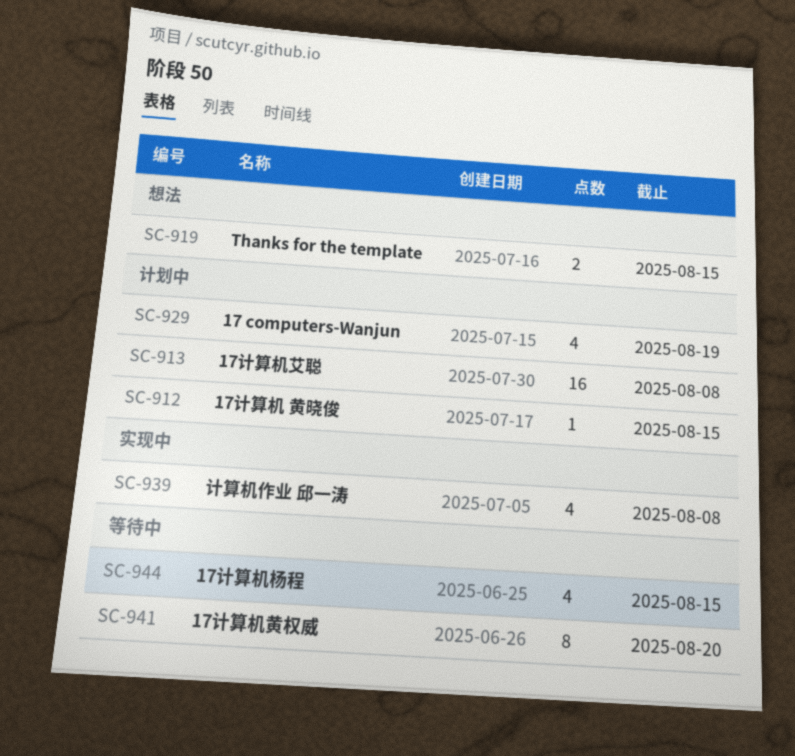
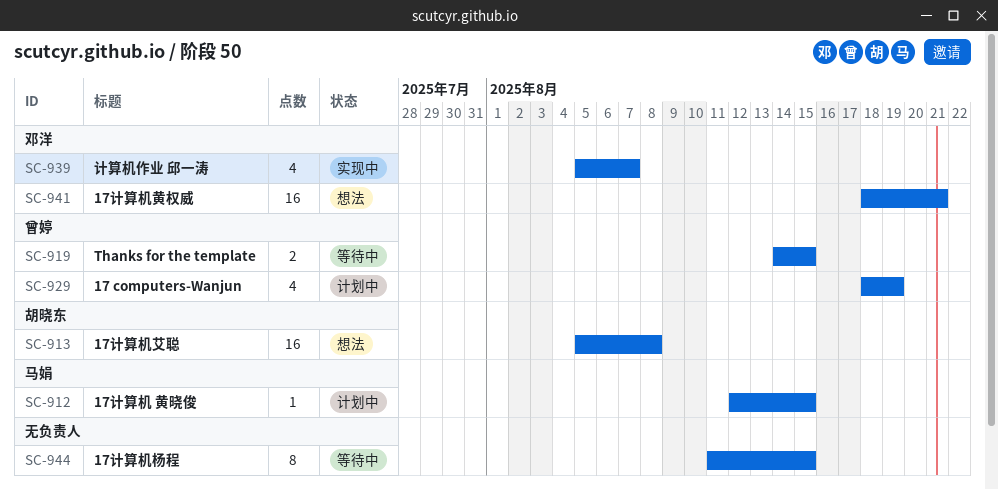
SC-913, status: 计划中 -> 想法
SC-919, status: 想法 -> 等待中
SC-939, due: Aug 8 -> Aug 7
SC-941, status: 等待中 -> 想法
SC-941, estimate: 8 -> 16
SC-941, due: Aug 20 -> Aug 21
SC-944, estimate: 4 -> 8

